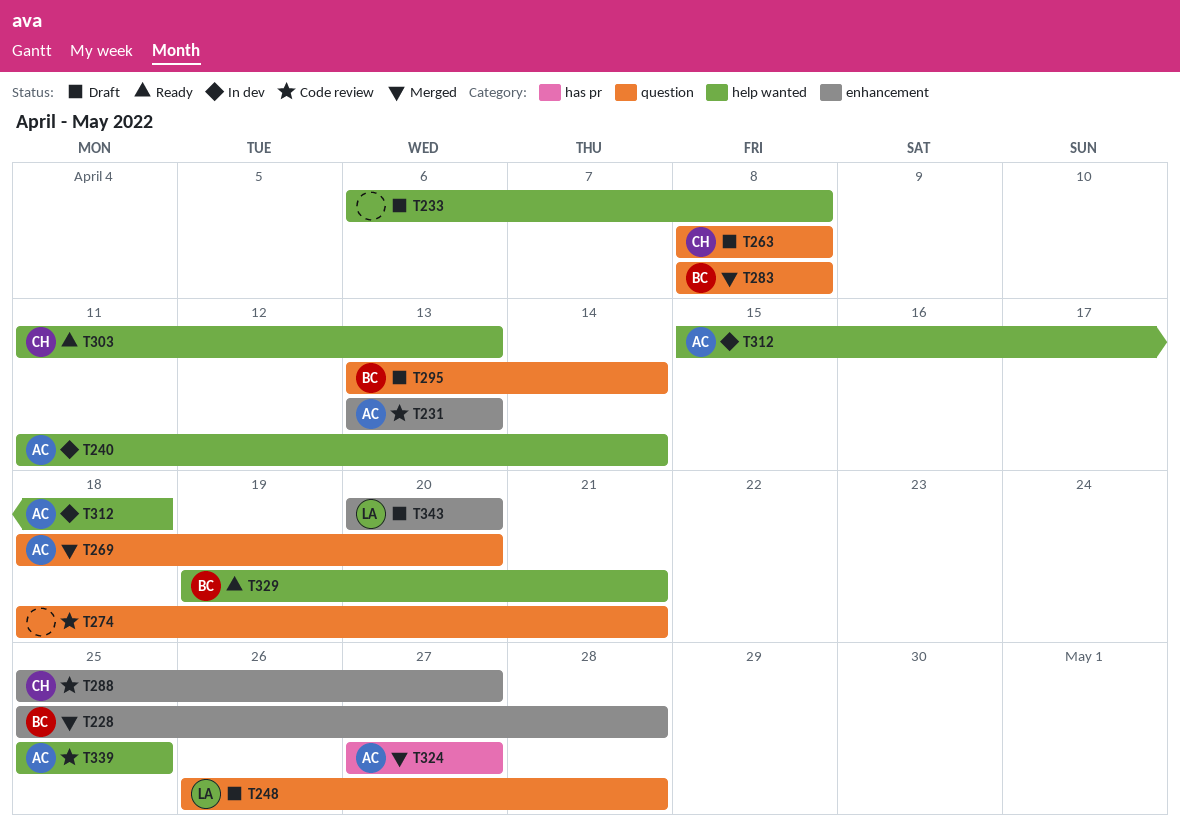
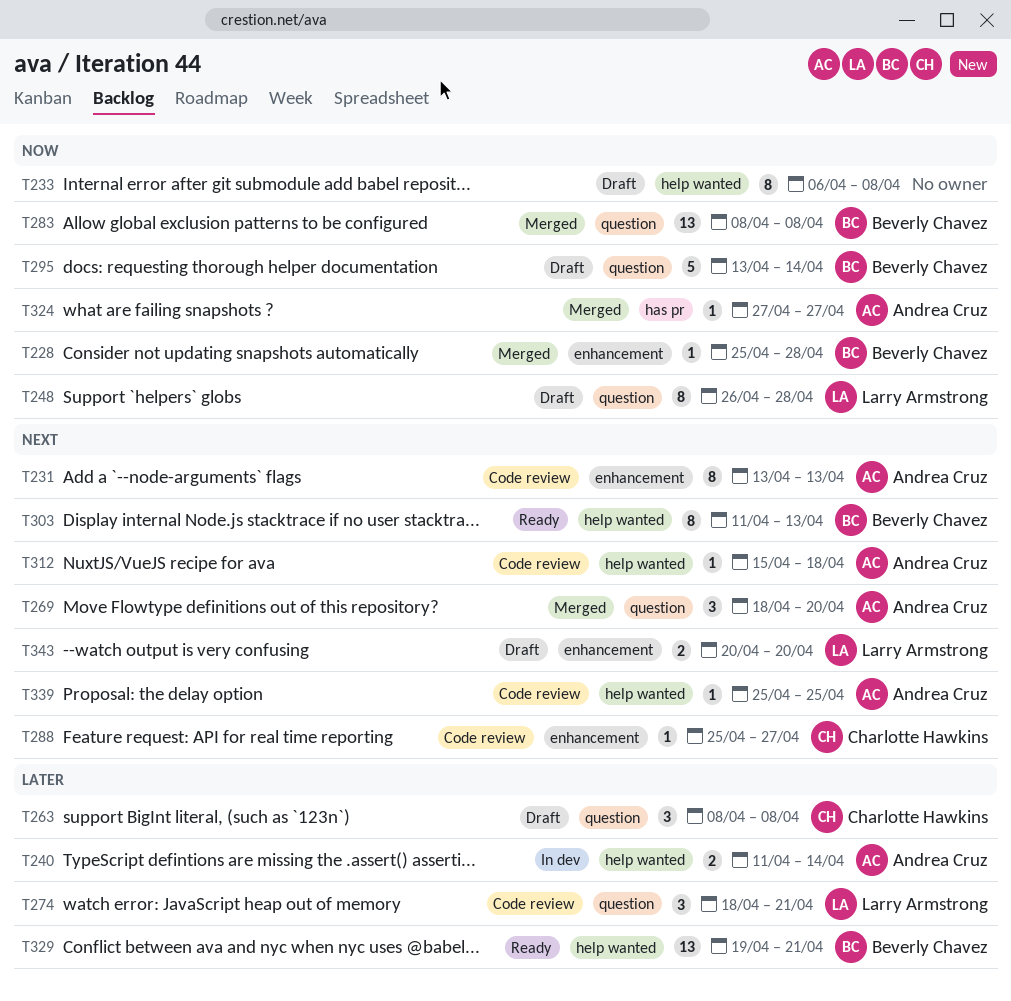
T274, owner: none -> Larry Armstrong
T303, owner: Charlotte Hawkins -> Beverly Chavez
T312, status: In dev -> Code review

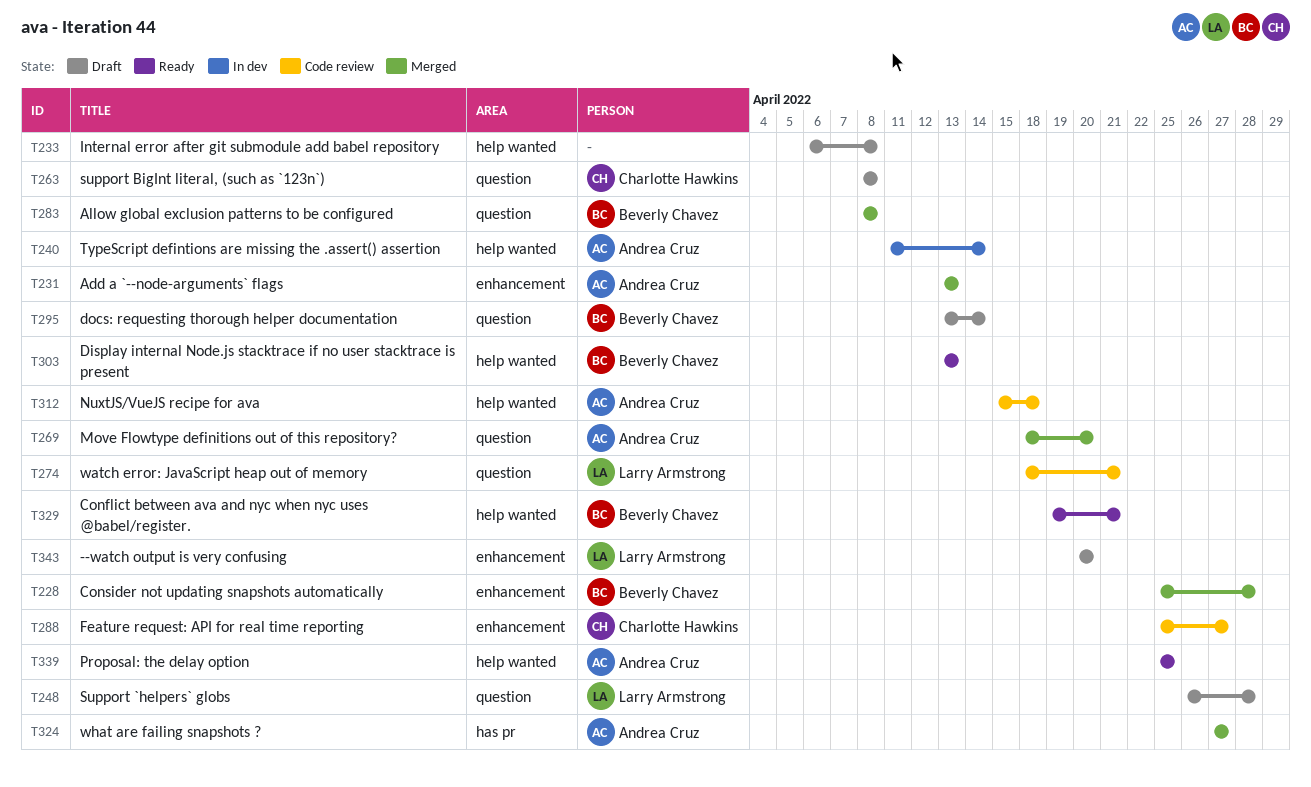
T231, status: Code review -> Merged
T303, start: Apr 11 -> Apr 13
T339, status: Code review -> Ready

